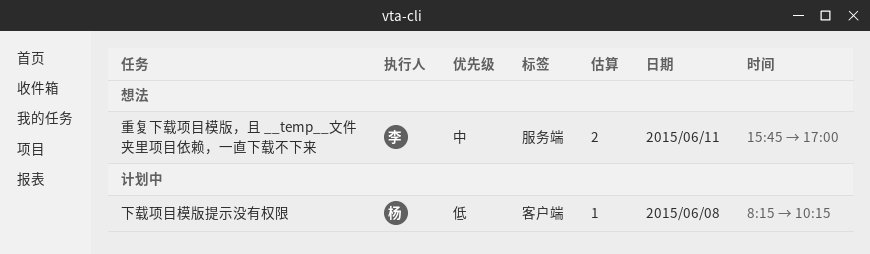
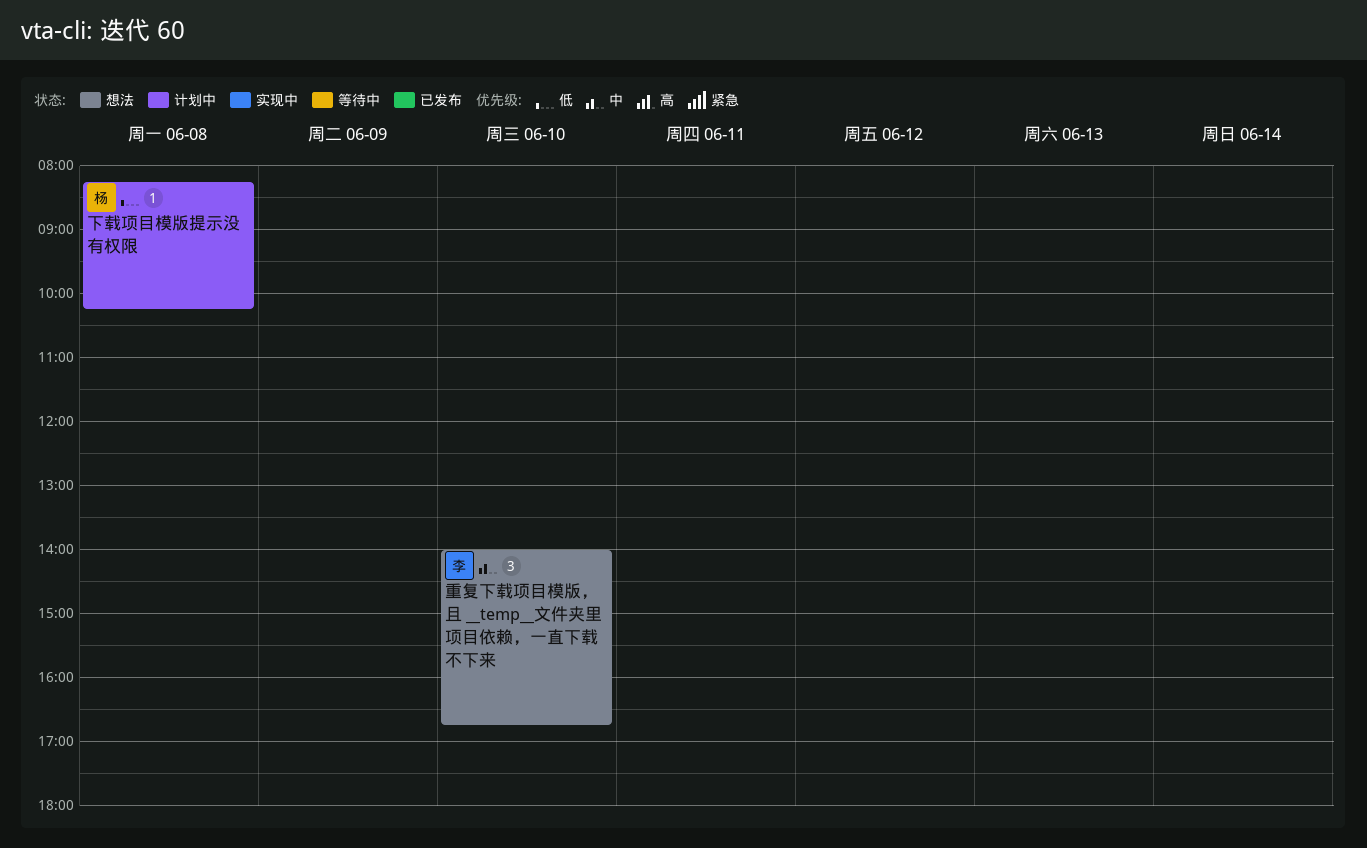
重复下载项目模版，且 __temp__文件夹里项目依赖，一直下载不下来, estimate: 2 -> 3
重复下载项目模版，且 __temp__文件夹里项目依赖，一直下载不下来, day: Jun 11 -> Jun 10
重复下载项目模版，且 __temp__文件夹里项目依赖，一直下载不下来, begins: 15:45 -> 14:00
重复下载项目模版，且 __temp__文件夹里项目依赖，一直下载不下来, ends: 17:00 -> 16:45

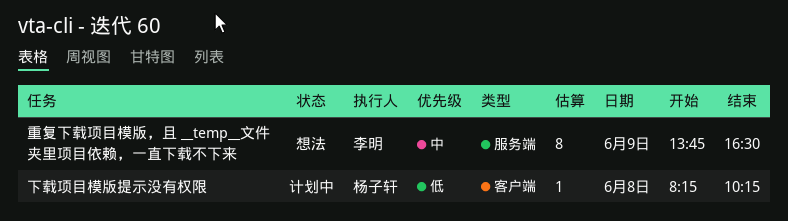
重复下载项目模版，且 __temp__文件夹里项目依赖，一直下载不下来, estimate: 3 -> 8
重复下载项目模版，且 __temp__文件夹里项目依赖，一直下载不下来, day: Jun 10 -> Jun 9
重复下载项目模版，且 __temp__文件夹里项目依赖，一直下载不下来, begins: 14:00 -> 13:45
重复下载项目模版，且 __temp__文件夹里项目依赖，一直下载不下来, ends: 16:45 -> 16:30

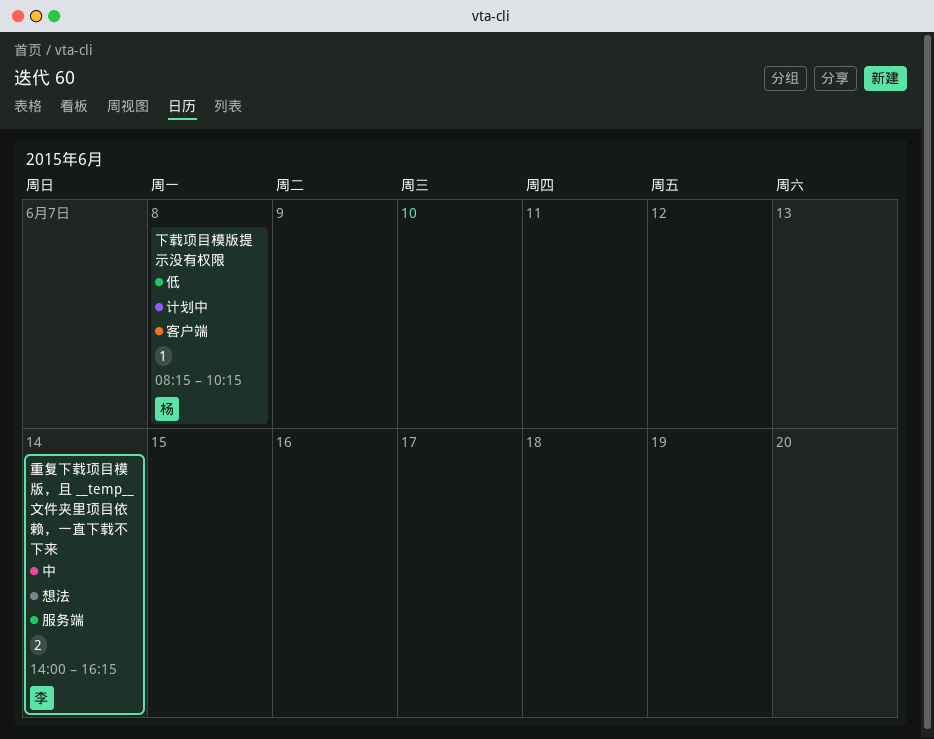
重复下载项目模版，且 __temp__文件夹里项目依赖，一直下载不下来, estimate: 8 -> 2
重复下载项目模版，且 __temp__文件夹里项目依赖，一直下载不下来, day: Jun 9 -> Jun 14
重复下载项目模版，且 __temp__文件夹里项目依赖，一直下载不下来, begins: 13:45 -> 14:00
重复下载项目模版，且 __temp__文件夹里项目依赖，一直下载不下来, ends: 16:30 -> 16:15

